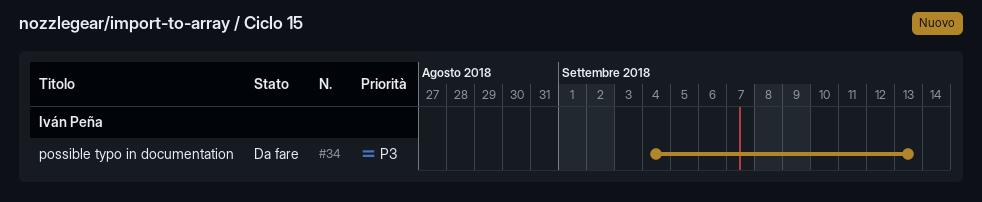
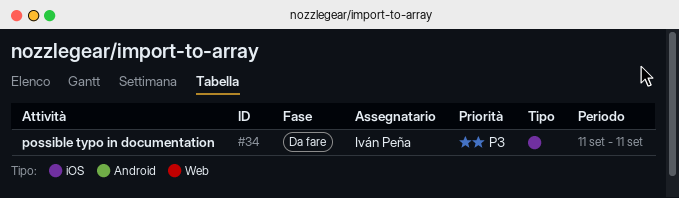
#34, start: Sep 4 -> Sep 11
#34, due: Sep 13 -> Sep 11

